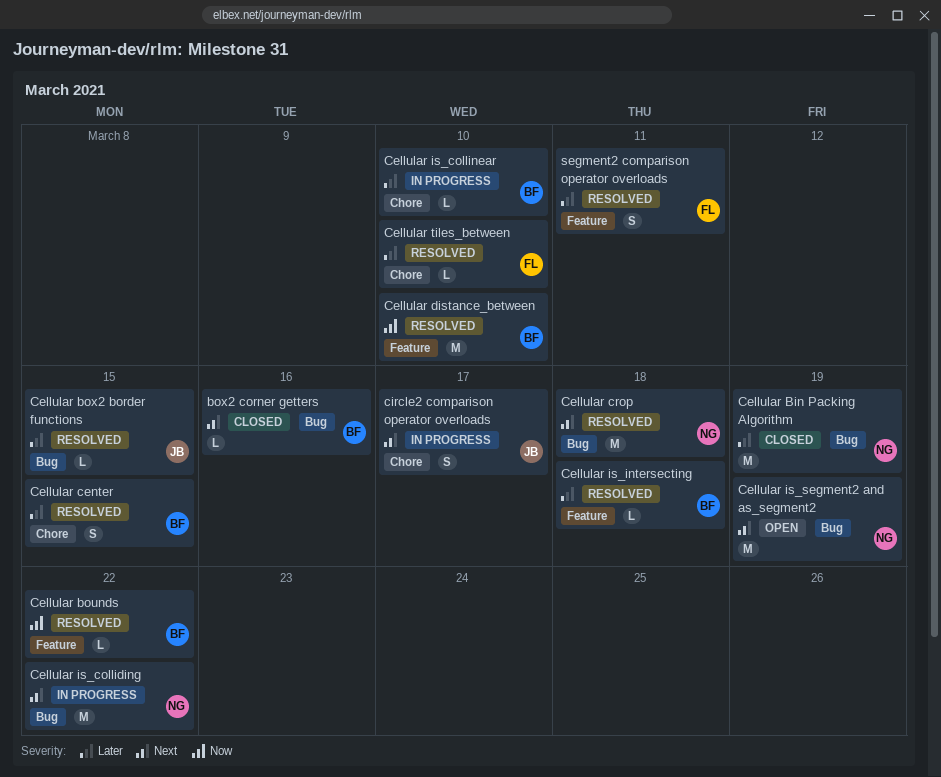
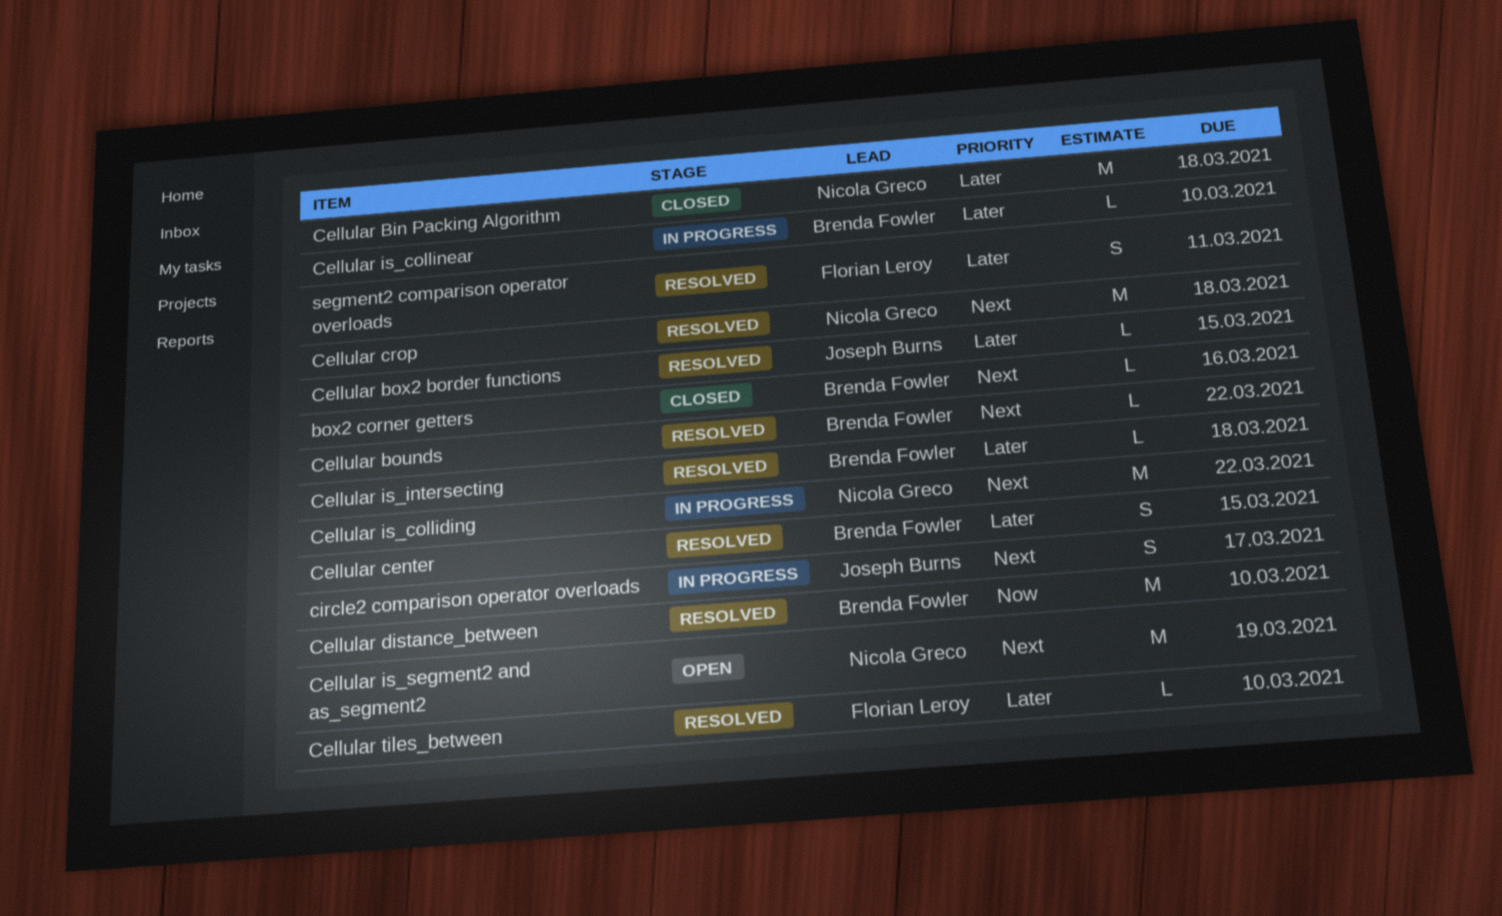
Cellular Bin Packing Algorithm, due: Mar 19 -> Mar 18
Cellular bounds, priority: Now -> Next

